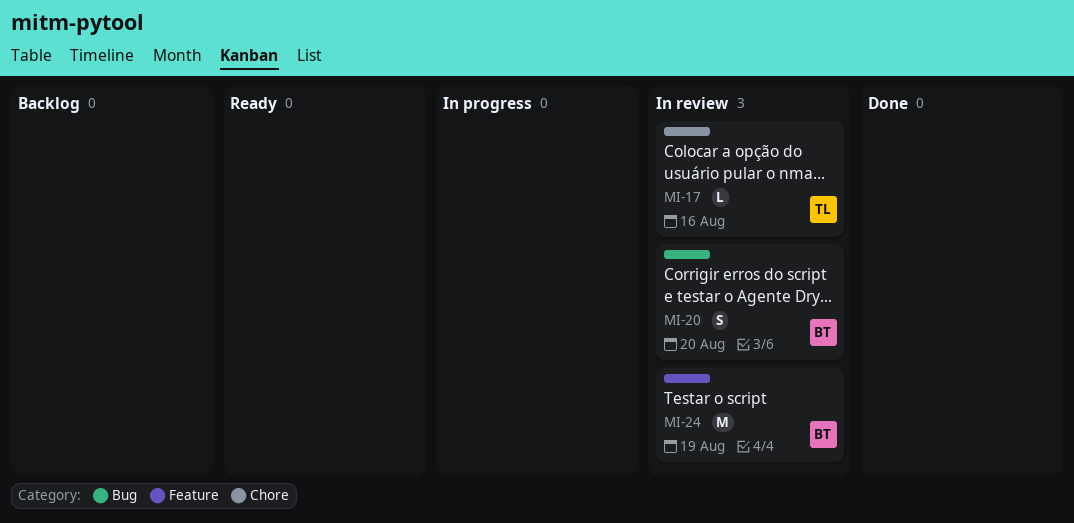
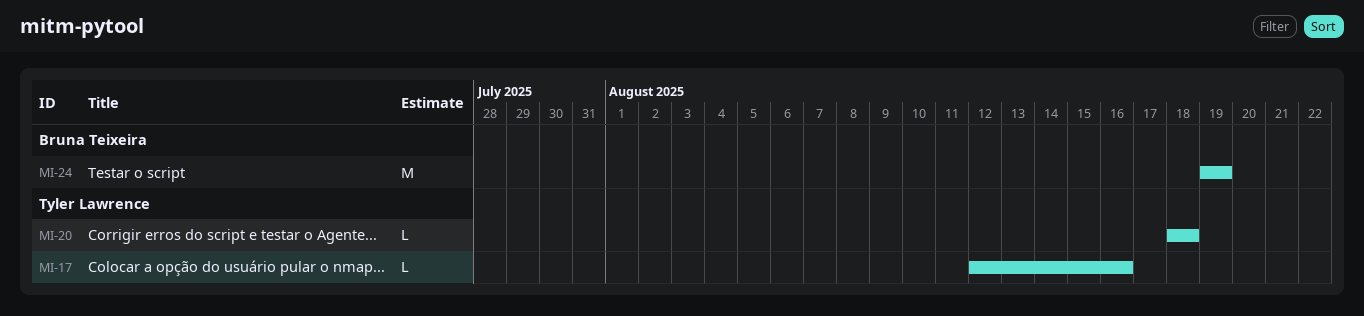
MI-20, owner: Bruna Teixeira -> Tyler Lawrence
MI-20, estimate: S -> L
MI-20, due: Aug 20 -> Aug 18

